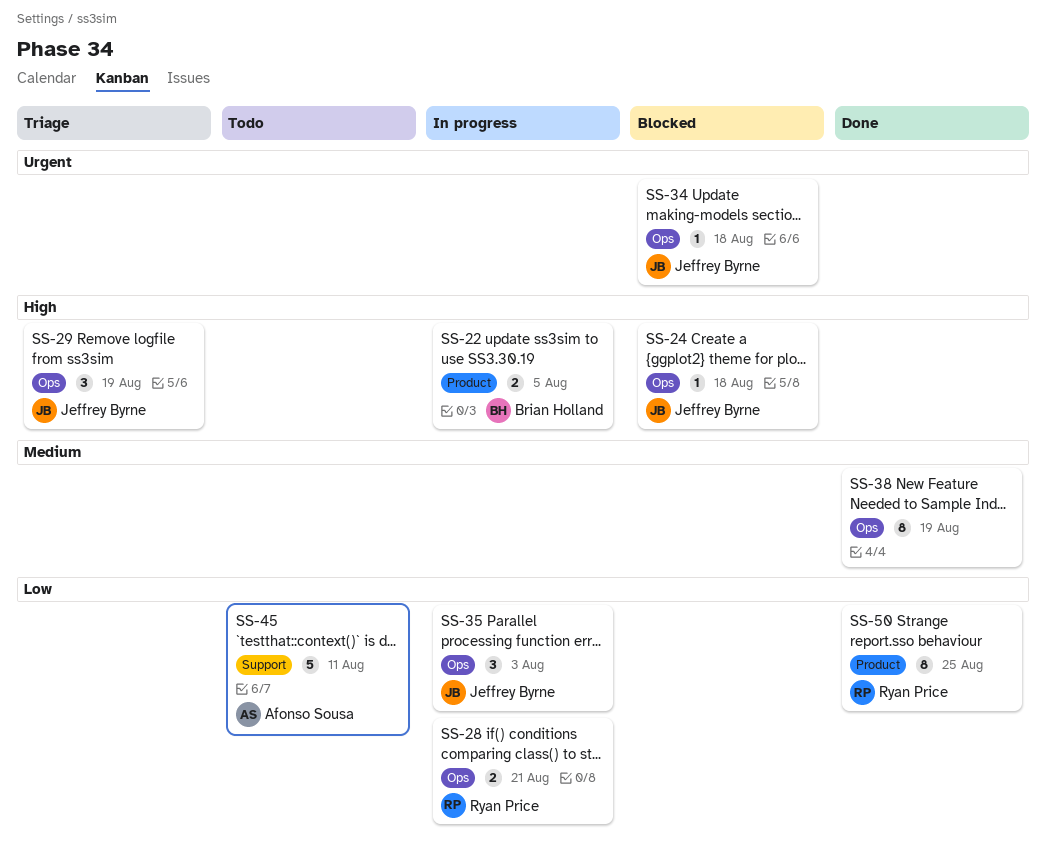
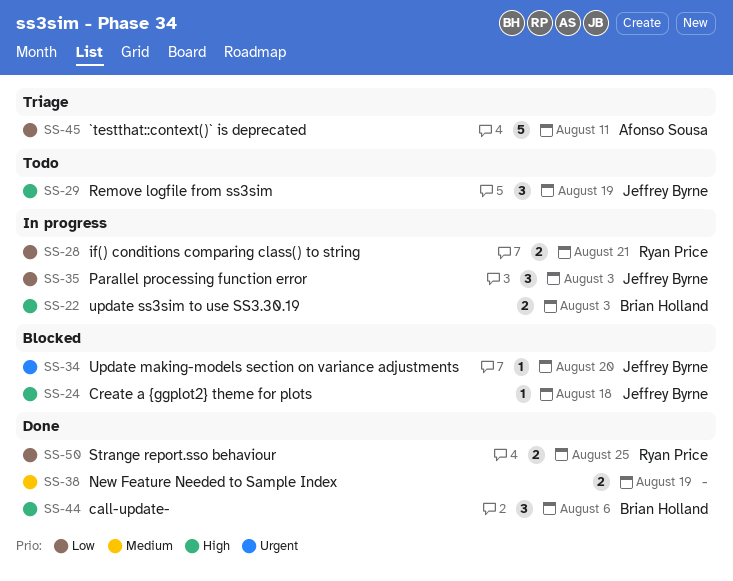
SS-22, due: Aug 5 -> Aug 3
SS-29, status: Triage -> Todo
SS-34, due: Aug 18 -> Aug 20
SS-38, estimate: 8 -> 2
SS-44: none -> present
SS-45, status: Todo -> Triage
SS-50, estimate: 8 -> 2

